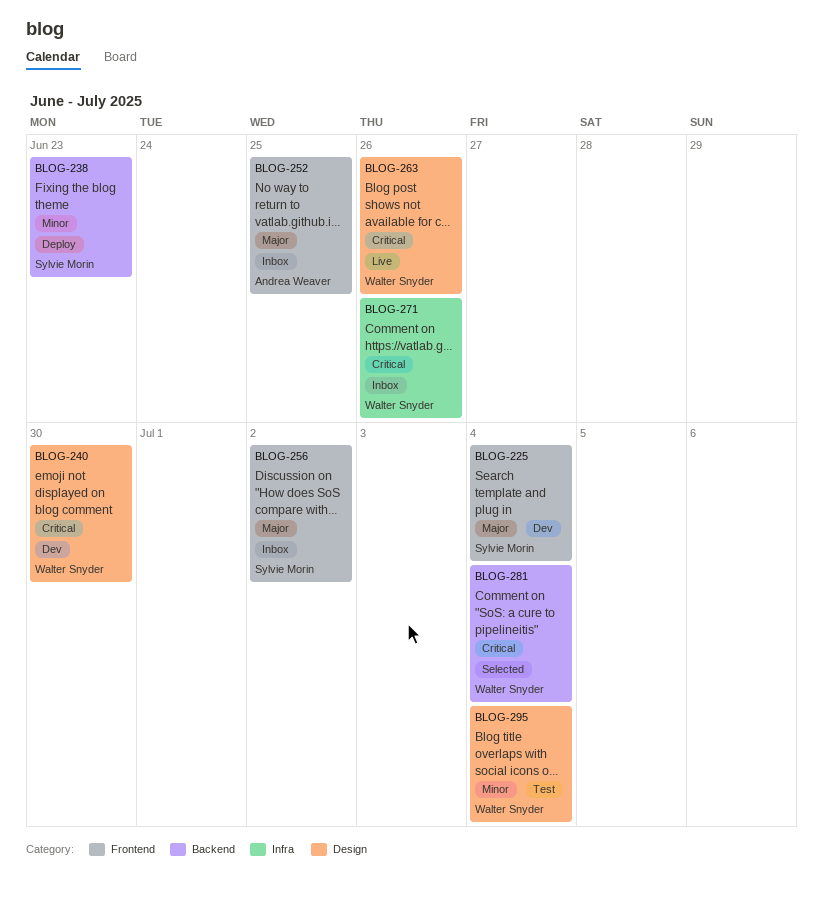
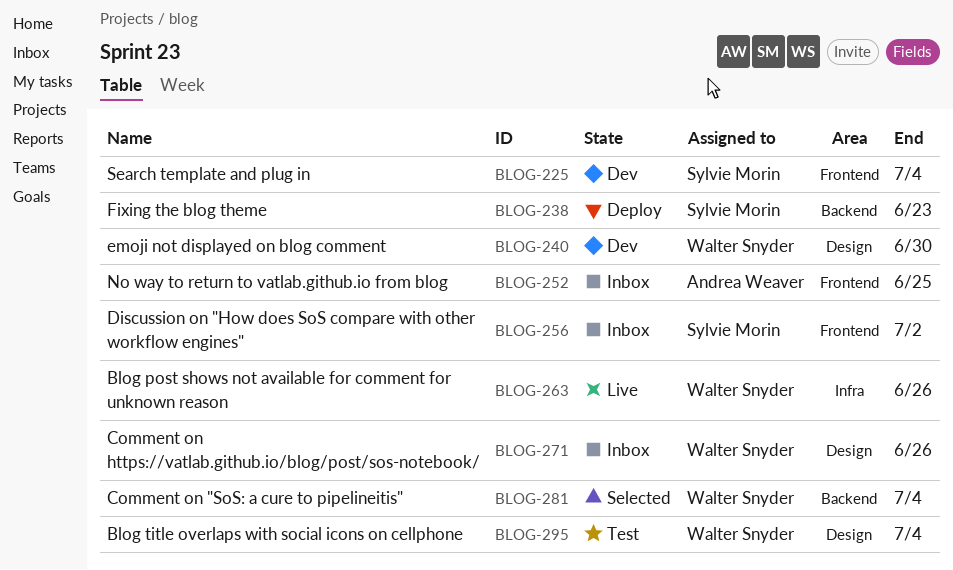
BLOG-263, label: Design -> Infra
BLOG-271, label: Infra -> Design

